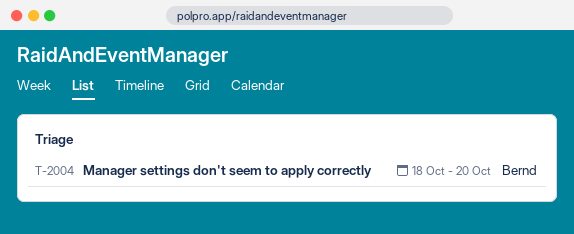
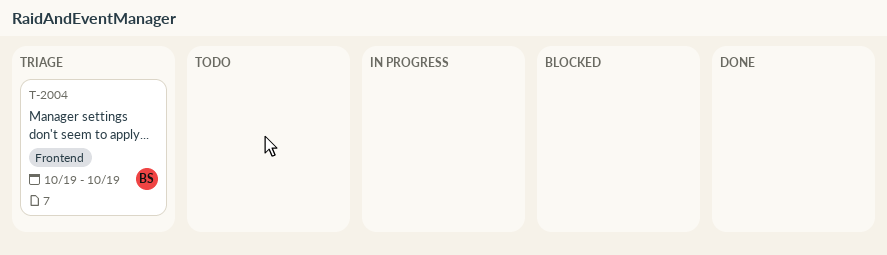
T-2004, start: Oct 18 -> Oct 19
T-2004, due: Oct 20 -> Oct 19

